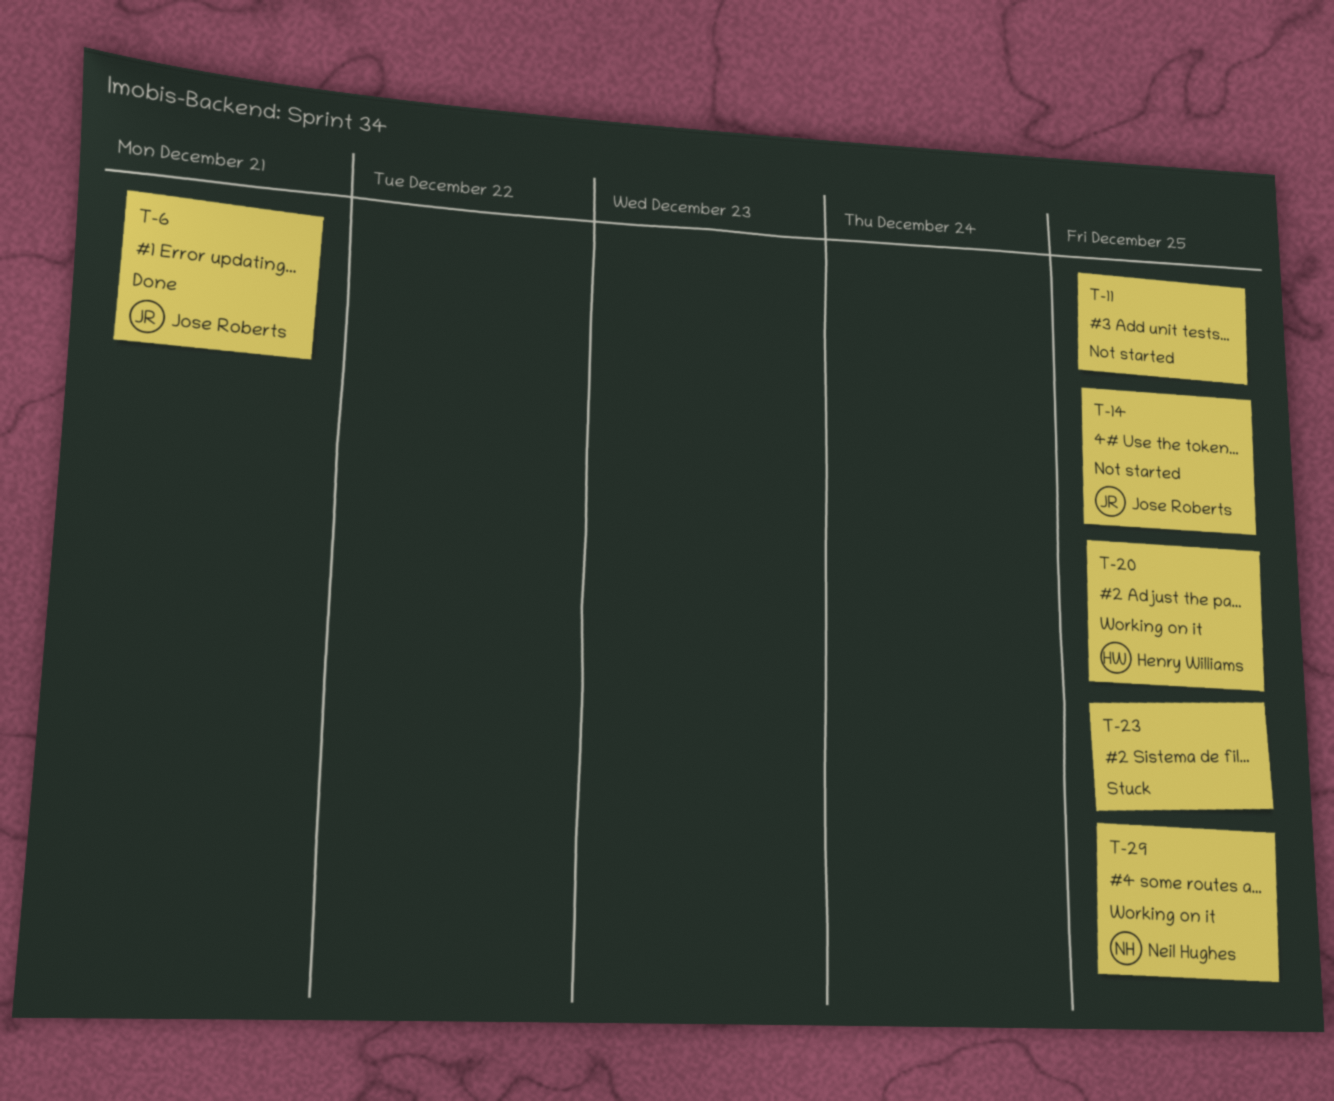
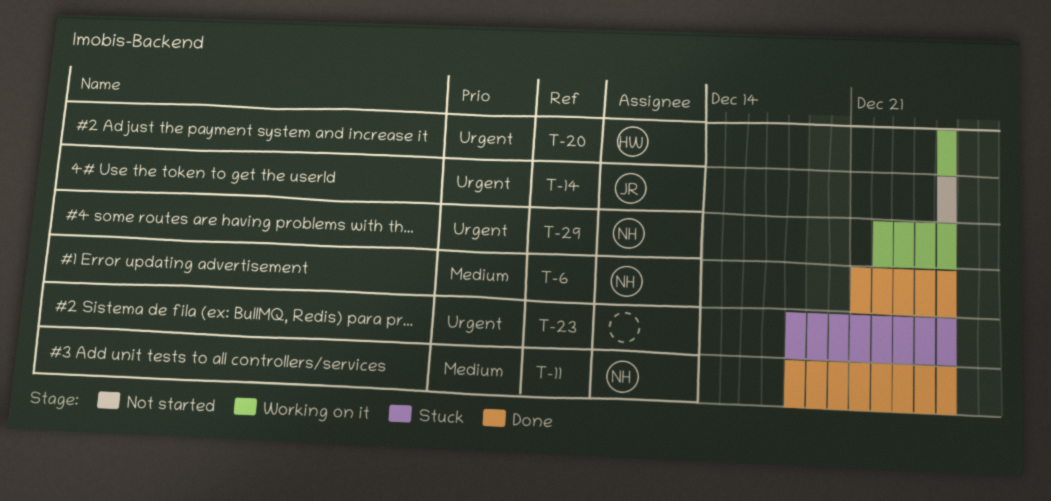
T-6, owner: Jose Roberts -> Neil Hughes
T-6, due: Dec 21 -> Dec 25
T-11, status: Not started -> Done
T-11, owner: none -> Neil Hughes

